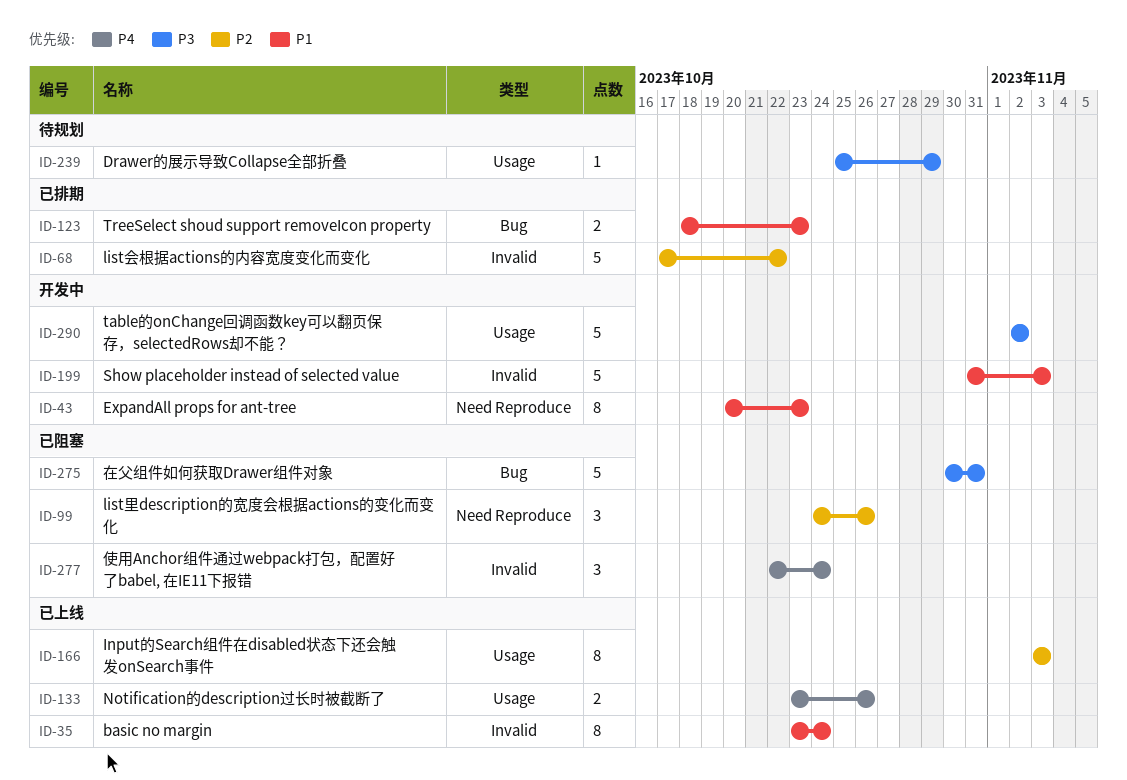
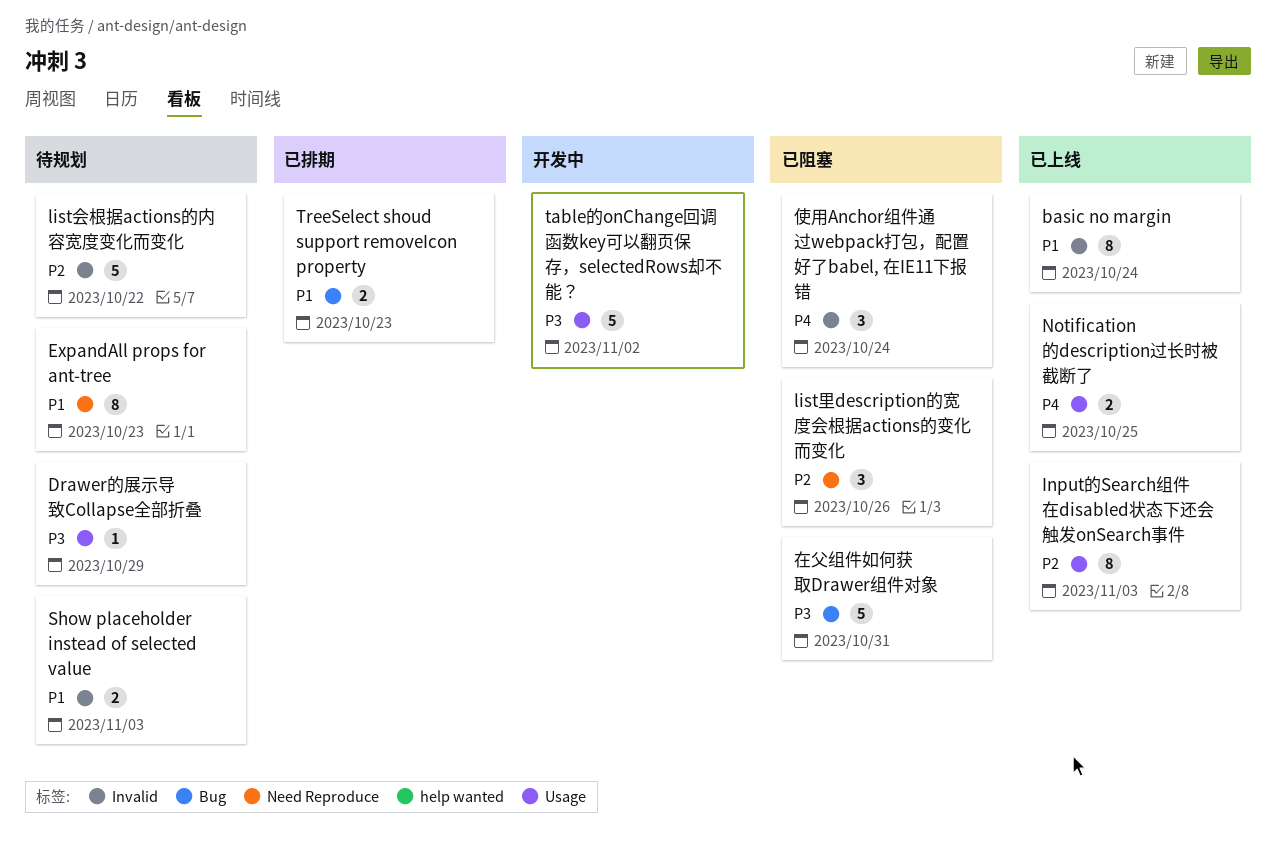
ExpandAll props for ant-tree, status: 开发中 -> 待规划
list会根据actions的内容宽度变化而变化, status: 已排期 -> 待规划
Notification的description过长时被截断了, due: Oct 26 -> Oct 25
Show placeholder instead of selected value, status: 开发中 -> 待规划
Show placeholder instead of selected value, estimate: 5 -> 2

